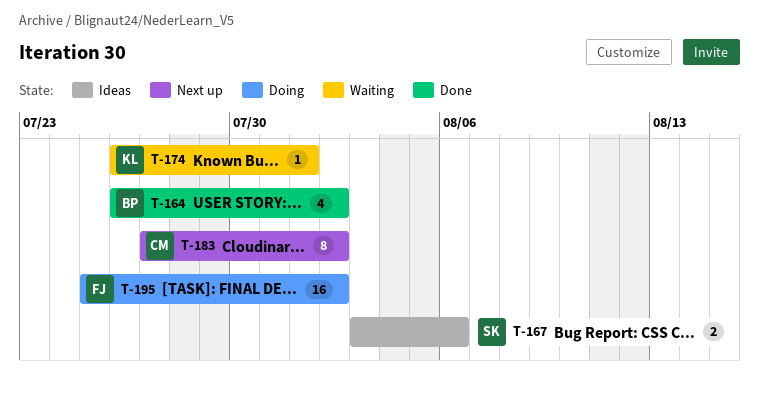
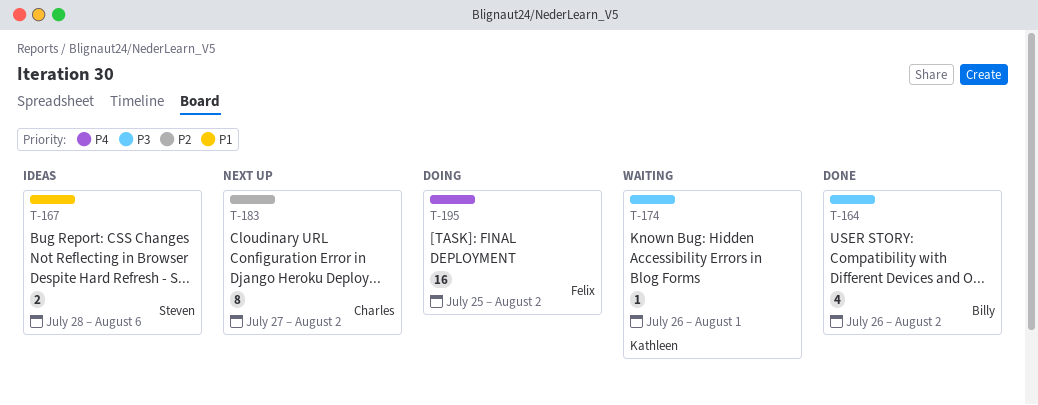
T-167, start: Aug 3 -> Jul 28

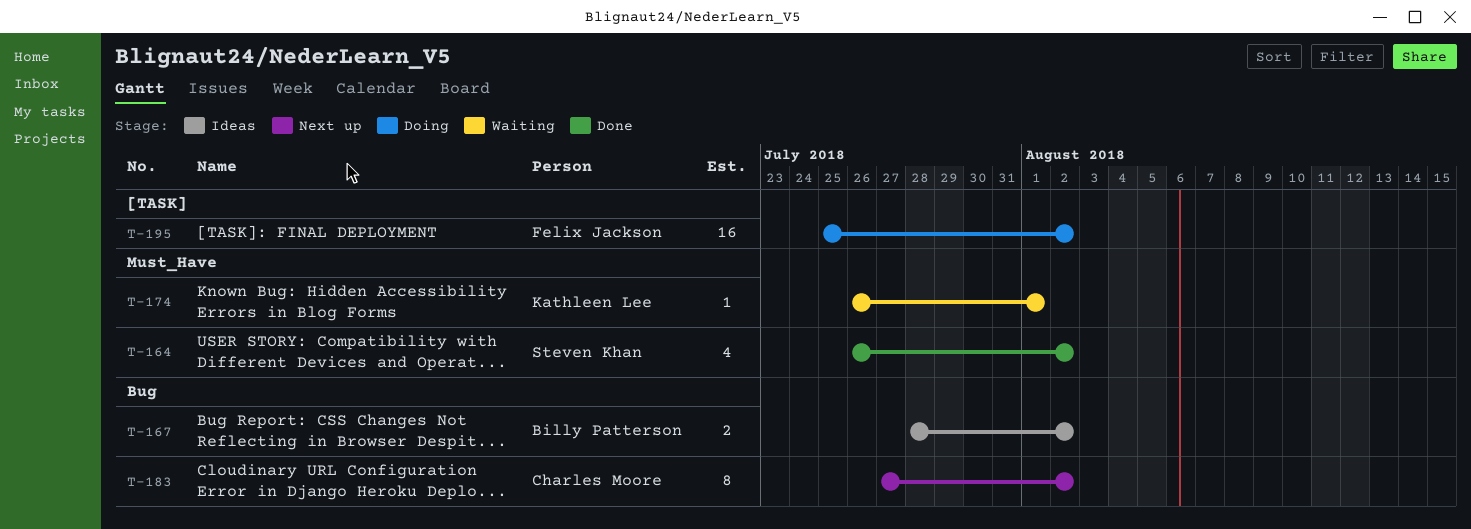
T-164, owner: Billy Patterson -> Steven Khan
T-167, owner: Steven Khan -> Billy Patterson
T-167, due: Aug 6 -> Aug 2

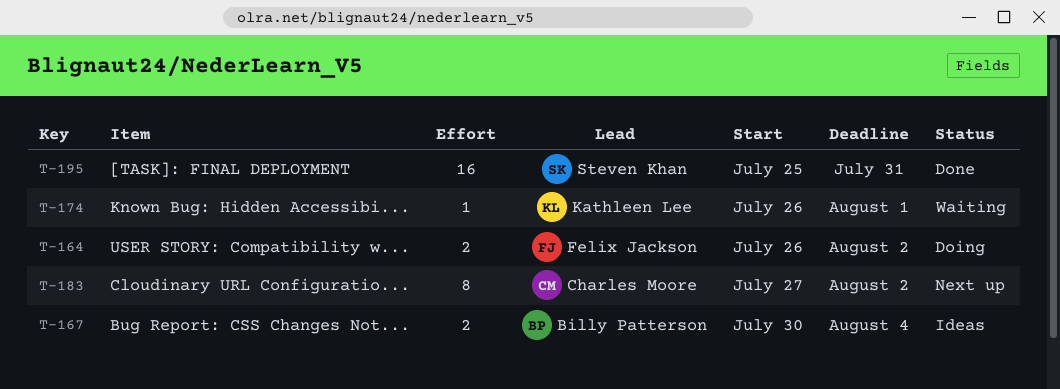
T-164, status: Done -> Doing
T-164, owner: Steven Khan -> Felix Jackson
T-164, estimate: 4 -> 2
T-167, start: Jul 28 -> Jul 30
T-167, due: Aug 2 -> Aug 4
T-195, status: Doing -> Done
T-195, owner: Felix Jackson -> Steven Khan
T-195, due: Aug 2 -> Jul 31

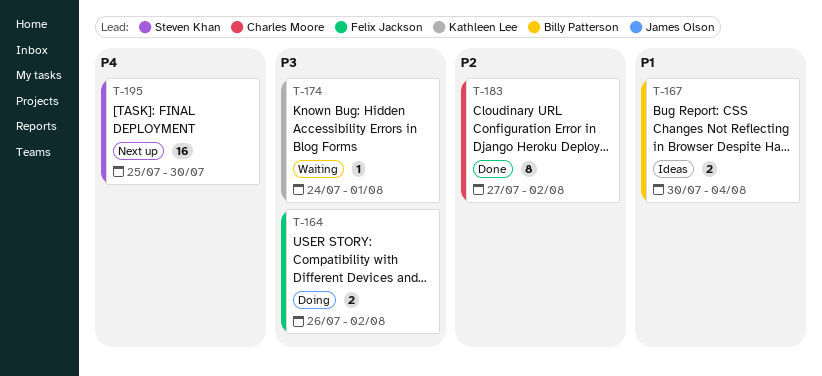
T-174, start: Jul 26 -> Jul 24
T-183, status: Next up -> Done
T-195, status: Done -> Next up
T-195, due: Jul 31 -> Jul 30

